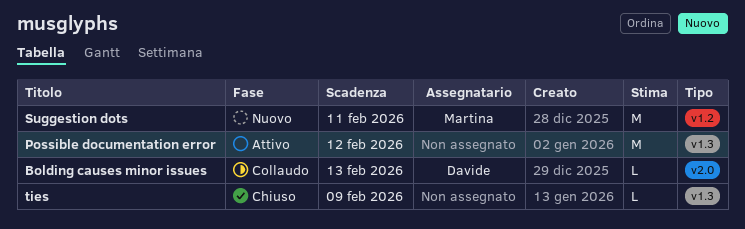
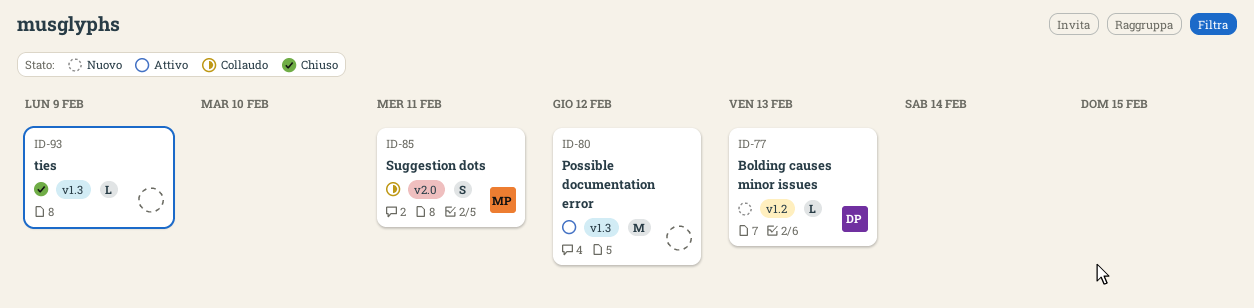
Bolding causes minor issues, status: Collaudo -> Nuovo
Bolding causes minor issues, label: v2.0 -> v1.2
Suggestion dots, status: Nuovo -> Collaudo
Suggestion dots, label: v1.2 -> v2.0
Suggestion dots, estimate: M -> S

